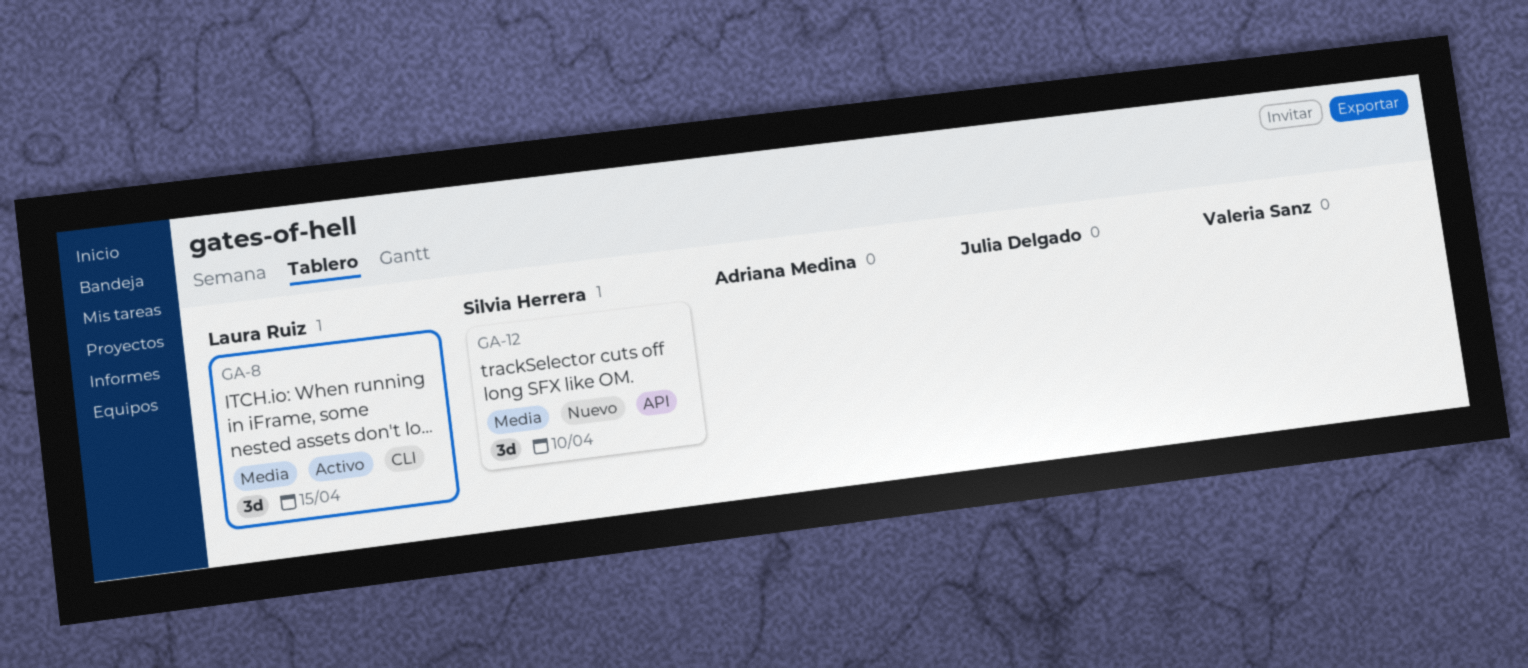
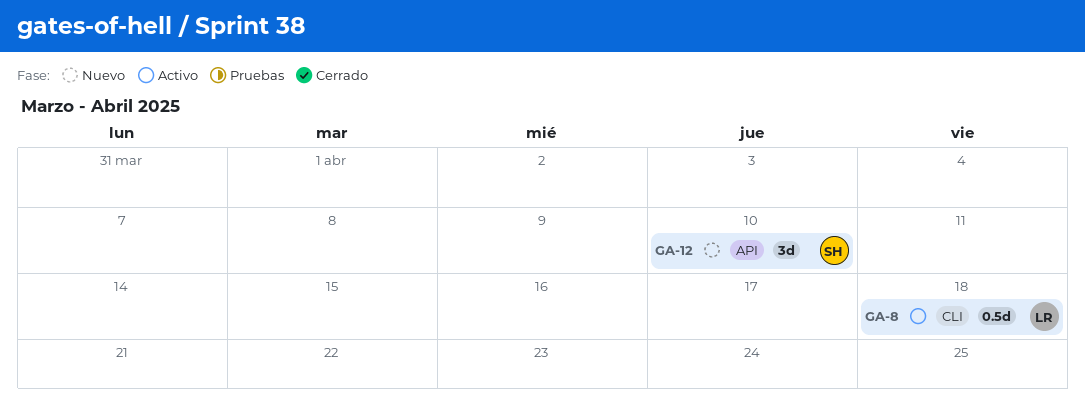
GA-8, estimate: 3d -> 0.5d
GA-8, due: Apr 15 -> Apr 18

